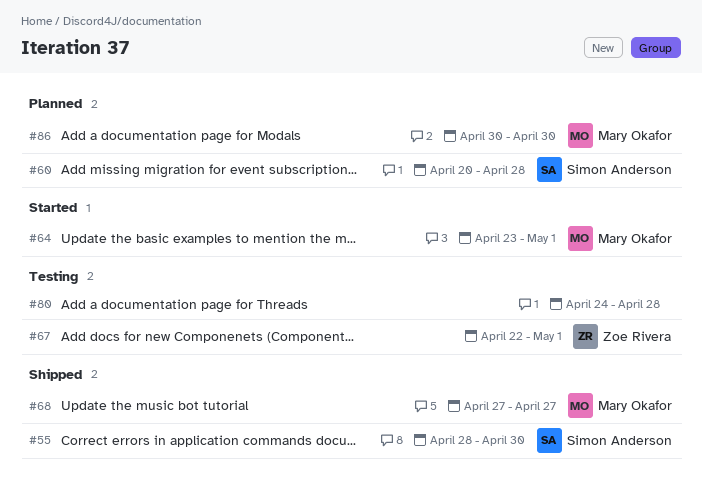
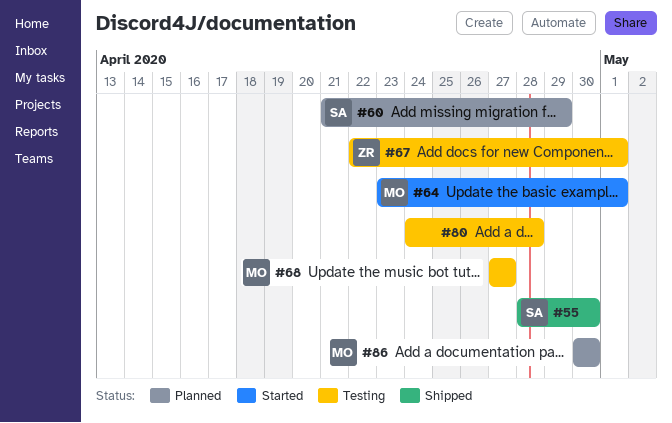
#60, start: Apr 20 -> Apr 21
#60, due: Apr 28 -> Apr 29
#68, status: Shipped -> Testing

